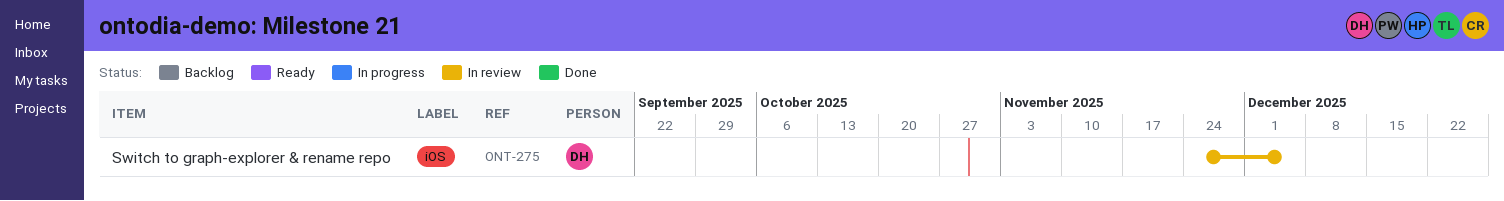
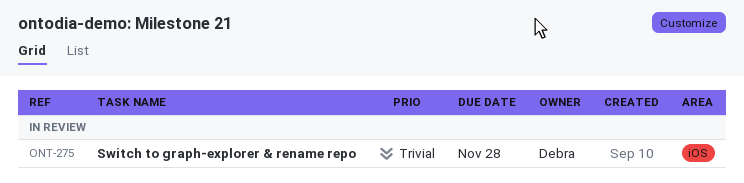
ONT-275, due: Dec 5 -> Nov 28

